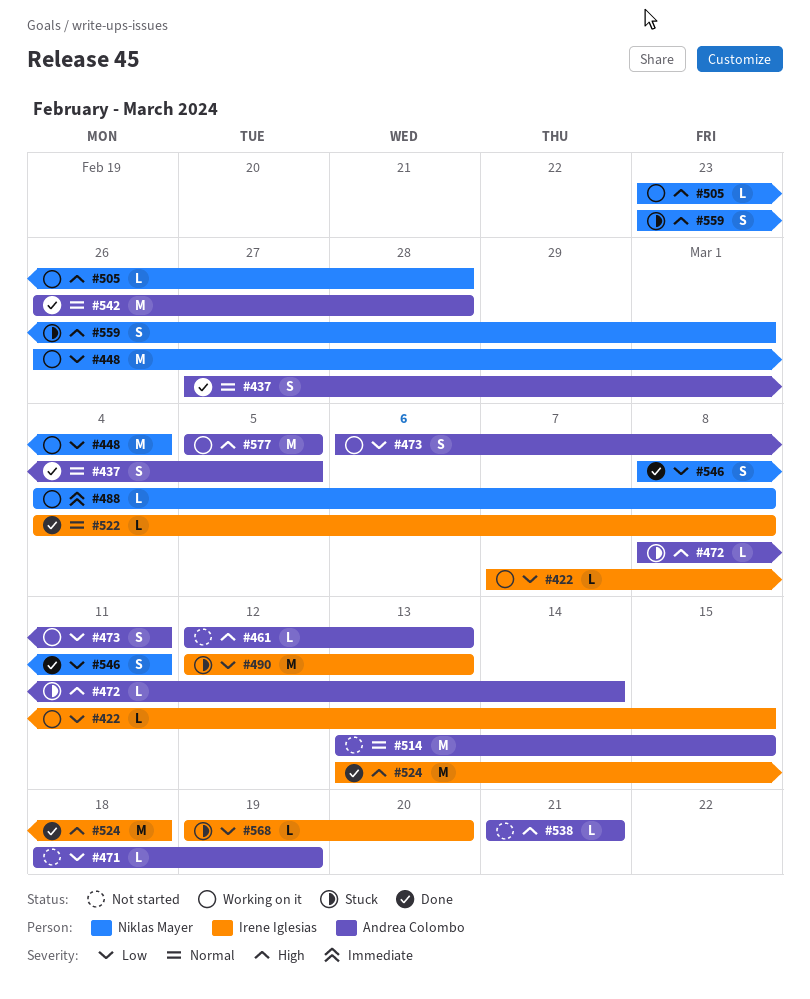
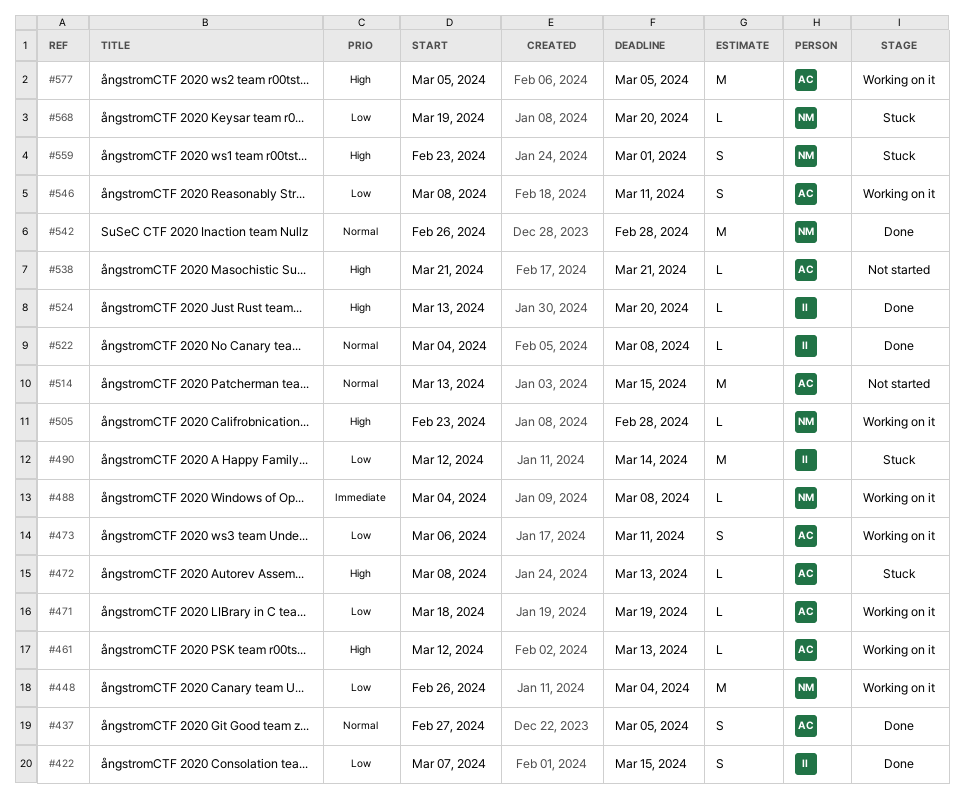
#422, status: Working on it -> Done
#422, estimate: L -> S
#461, status: Not started -> Working on it
#471, status: Not started -> Working on it
#472, due: Mar 14 -> Mar 13
#490, due: Mar 13 -> Mar 14
#524, estimate: M -> L
#524, due: Mar 18 -> Mar 20
#542, owner: Andrea Colombo -> Niklas Mayer
#546, status: Done -> Working on it
#546, owner: Niklas Mayer -> Andrea Colombo
#568, owner: Irene Iglesias -> Niklas Mayer

